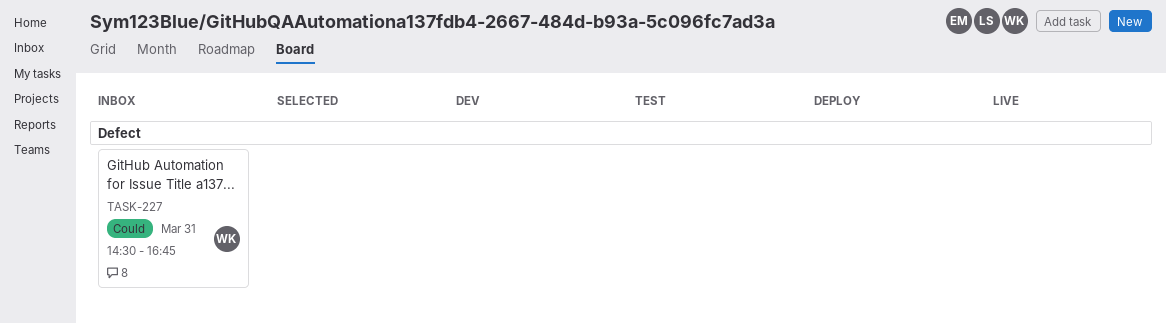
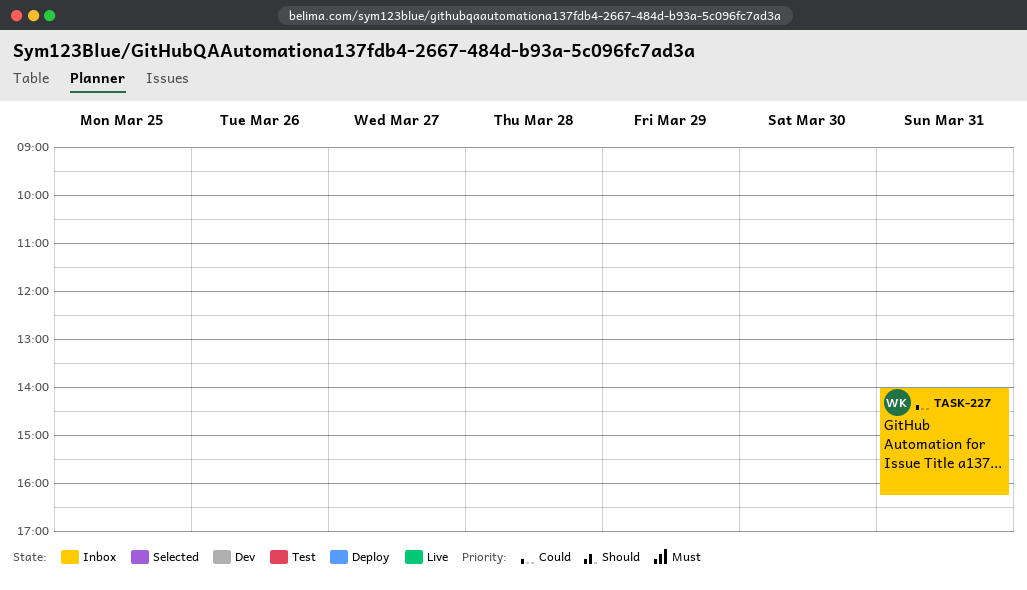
TASK-227, begins: 14:30 -> 14:00
TASK-227, ends: 16:45 -> 16:15

